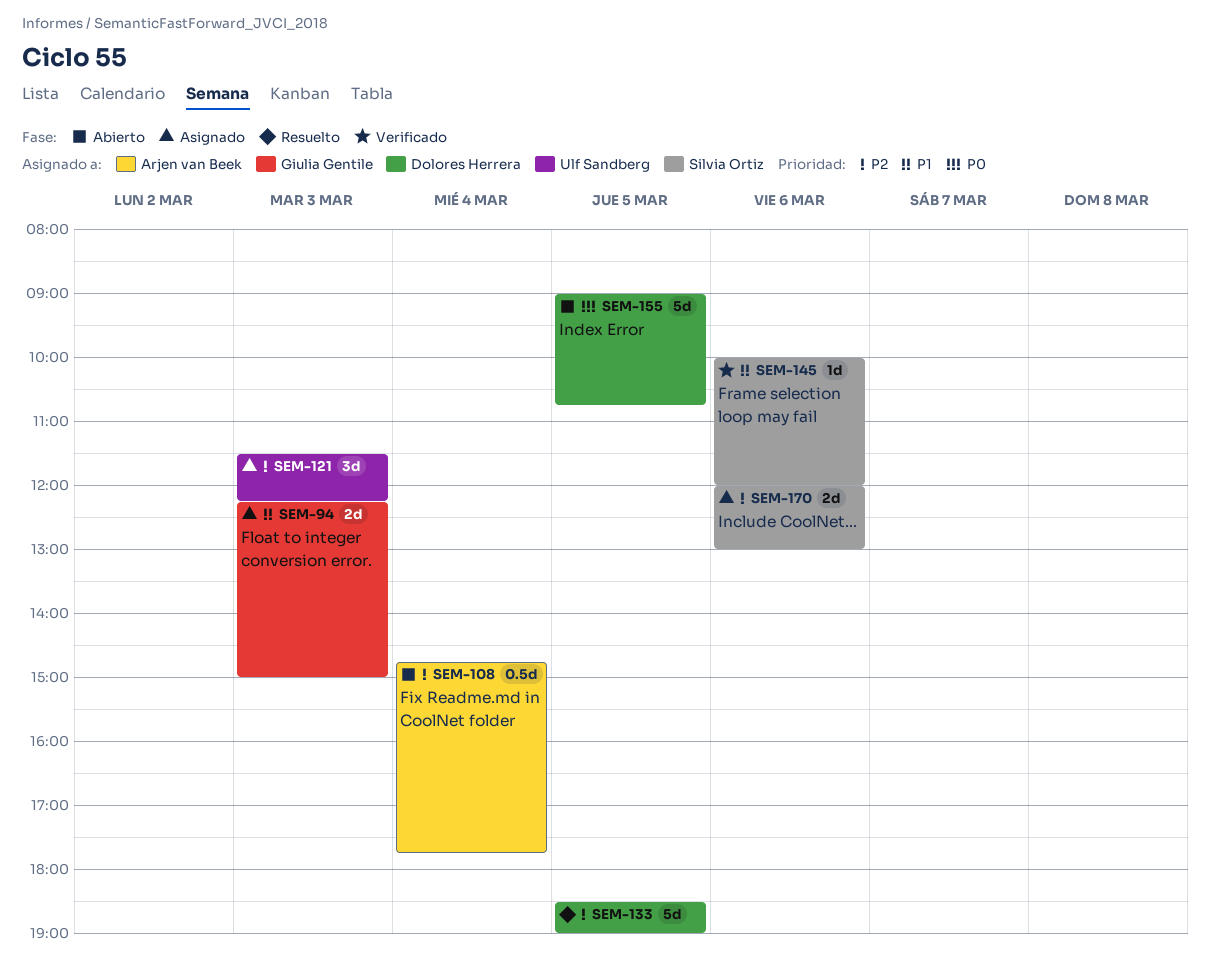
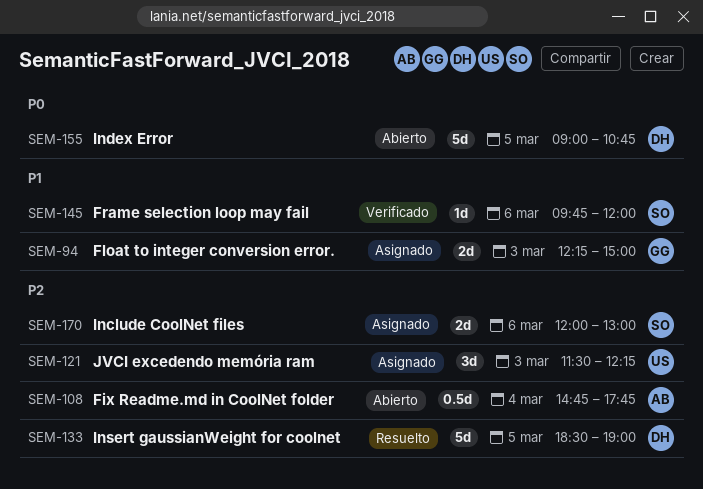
SEM-145, begins: 10:00 -> 09:45

